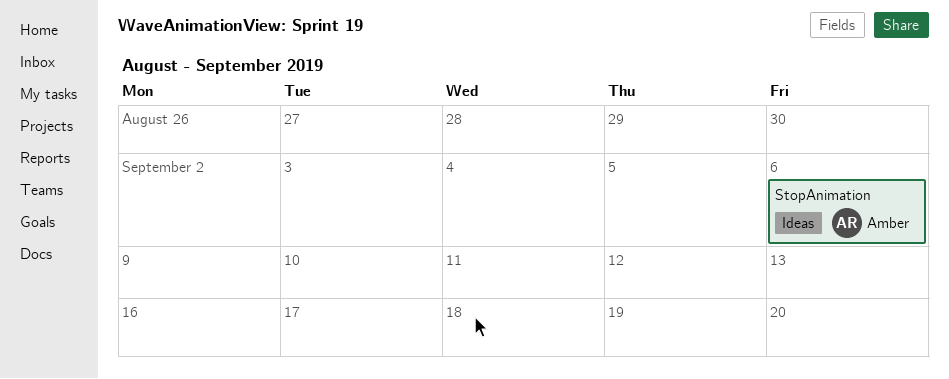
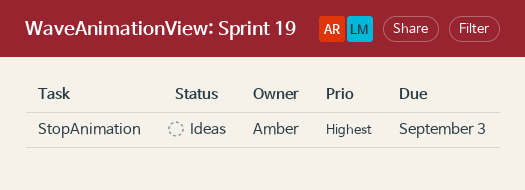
StopAnimation, due: Sep 6 -> Sep 3

